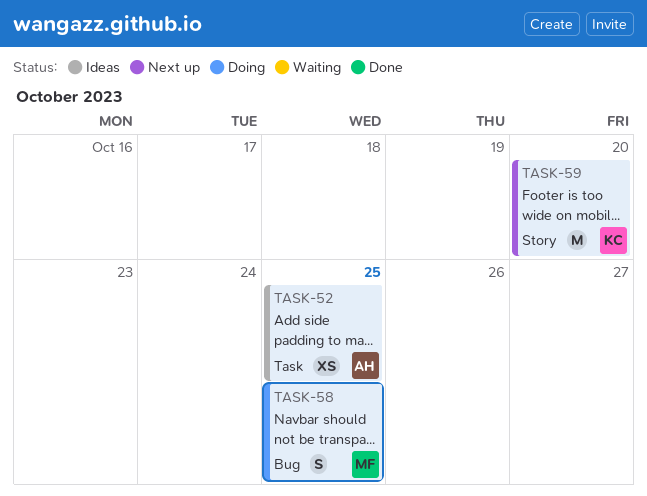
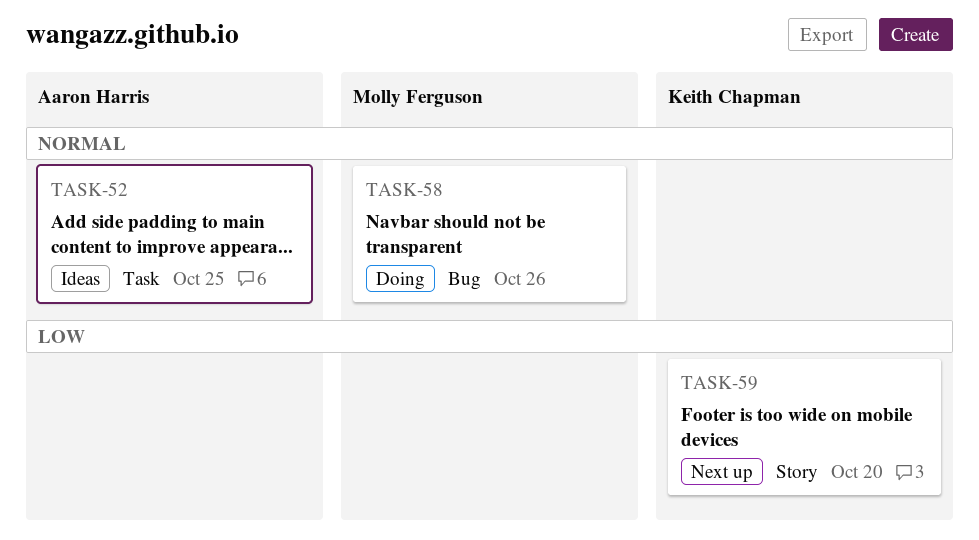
TASK-58, due: Oct 25 -> Oct 26

